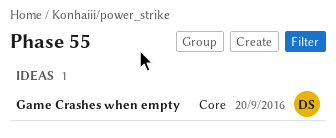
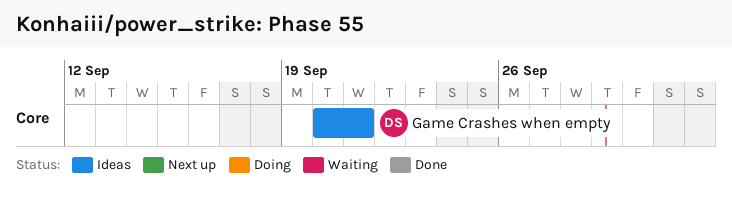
Game Crashes when empty, due: Sep 20 -> Sep 21

